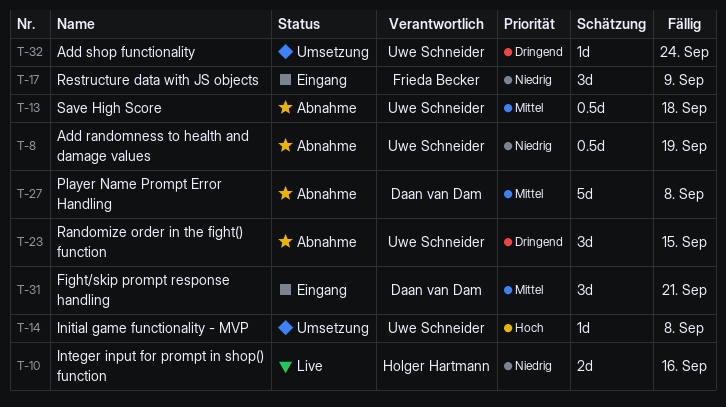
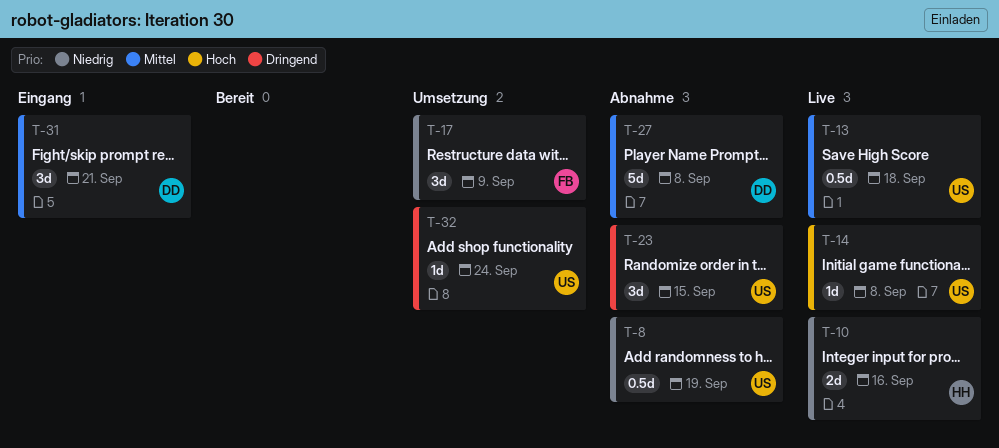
T-13, status: Abnahme -> Live
T-14, status: Umsetzung -> Live
T-17, status: Eingang -> Umsetzung

